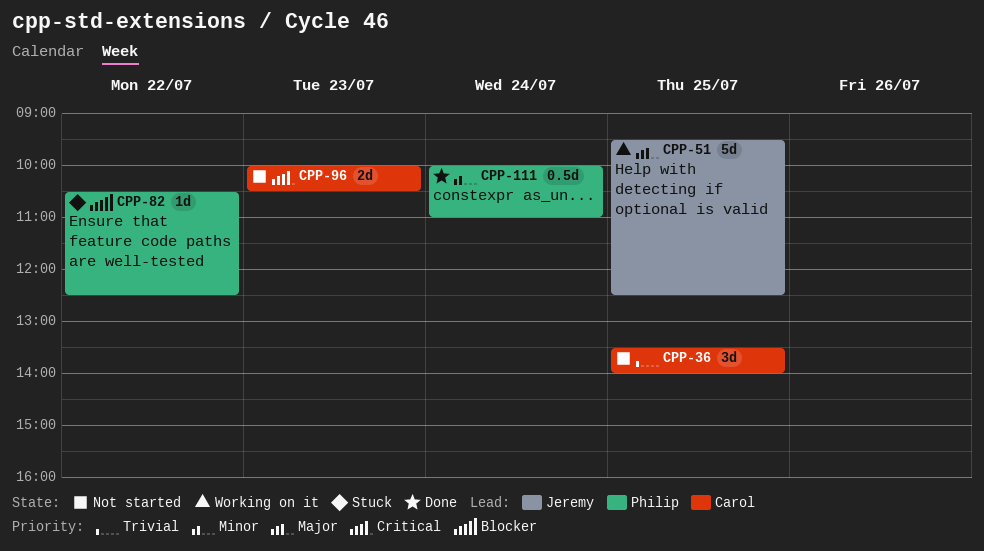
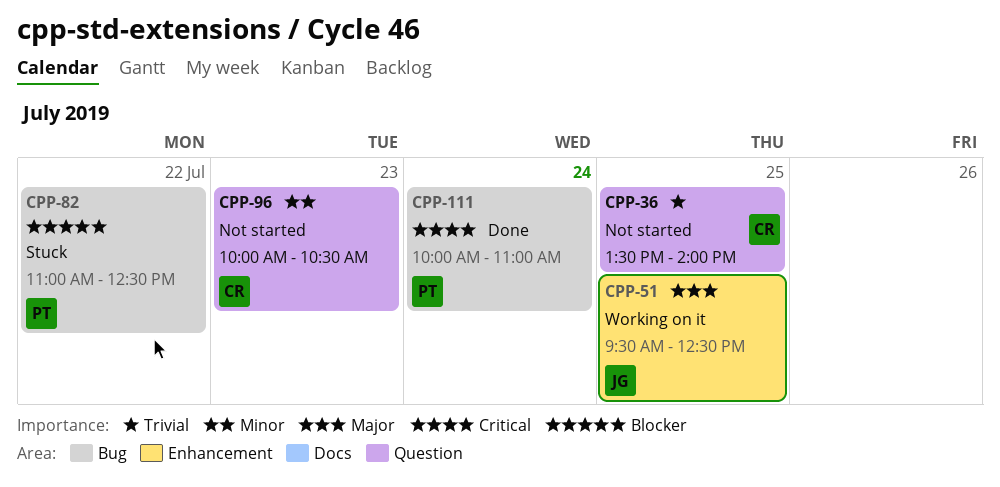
CPP-82, begins: 10:30 -> 11:00
CPP-96, priority: Critical -> Minor
CPP-111, priority: Minor -> Critical

